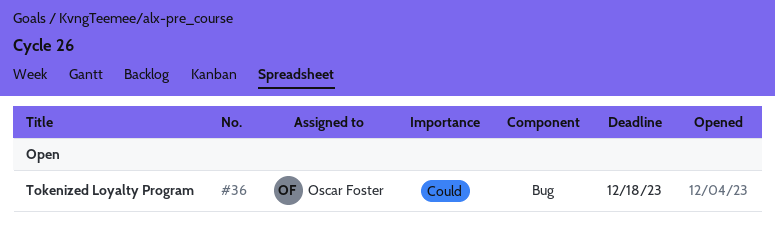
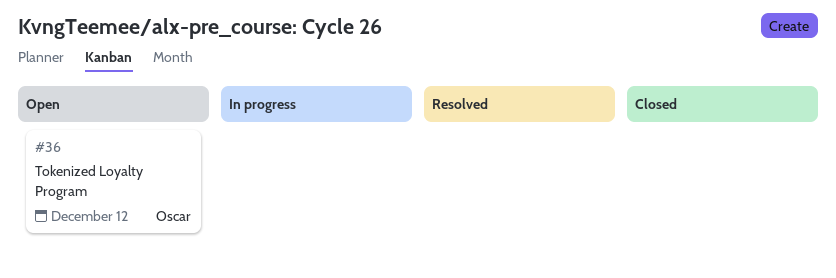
#36, due: Dec 18 -> Dec 12

